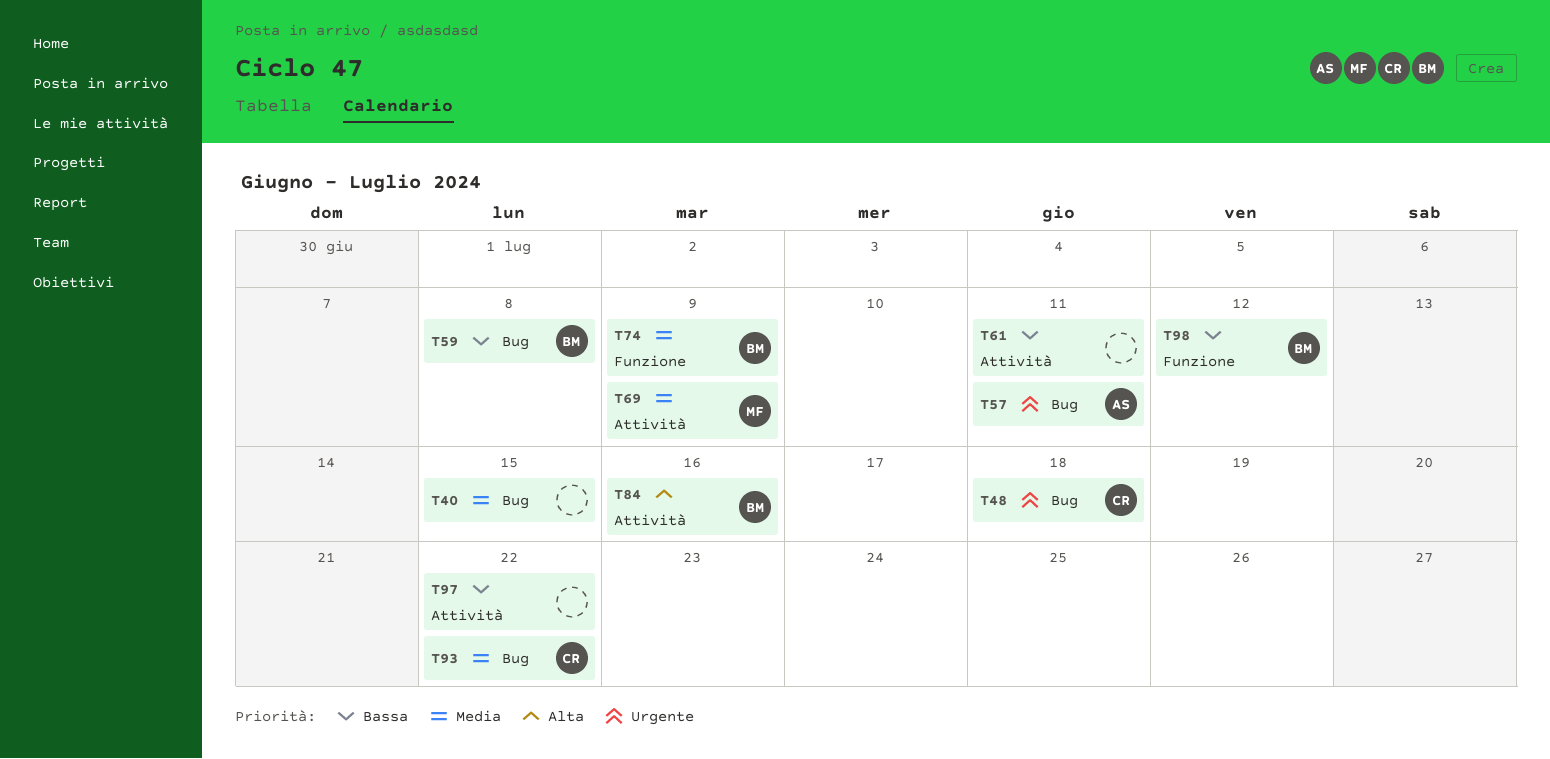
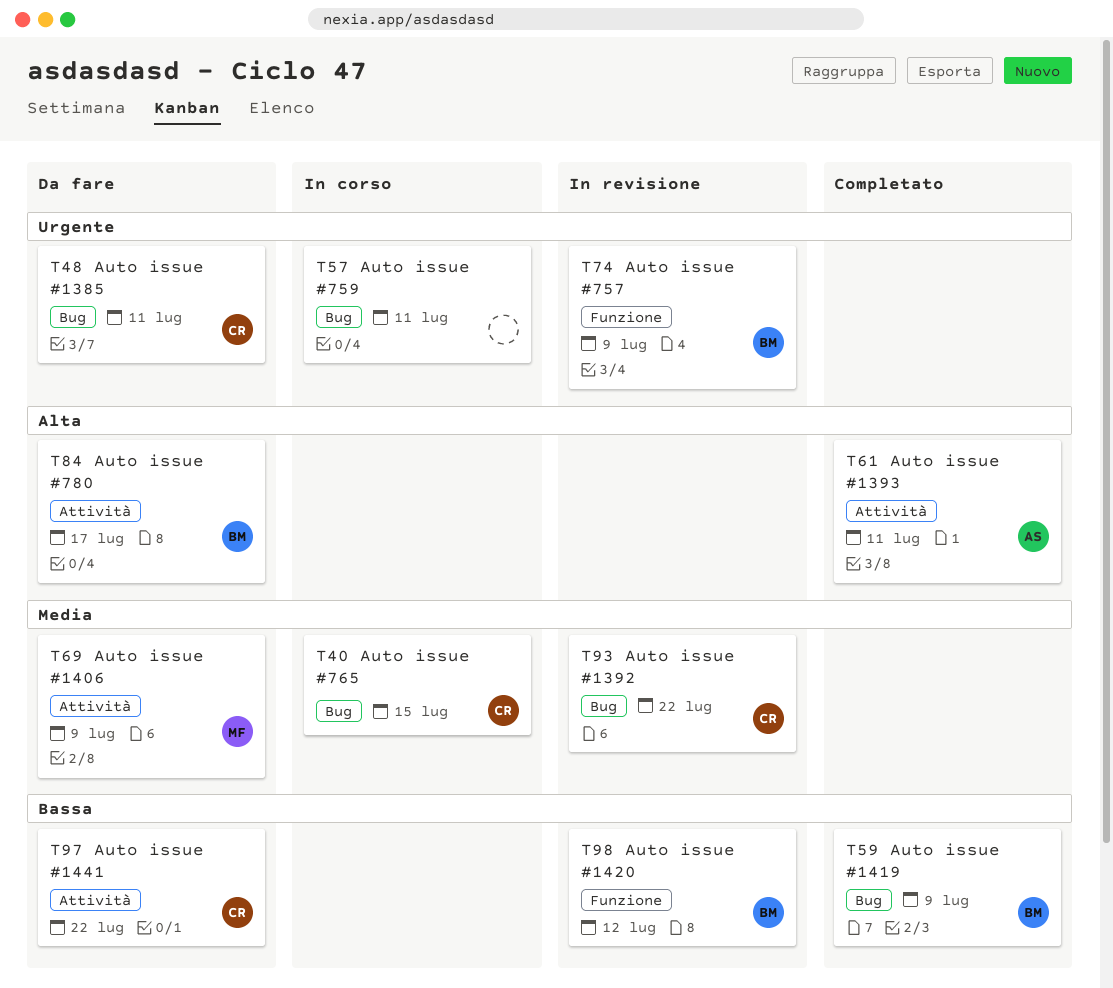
T40, owner: none -> CR
T48, due: Jul 18 -> Jul 11
T57, owner: AS -> none
T59, due: Jul 8 -> Jul 9
T61, owner: none -> AS
T61, priority: Bassa -> Alta
T74, priority: Media -> Urgente
T84, due: Jul 16 -> Jul 17
T97, owner: none -> CR

